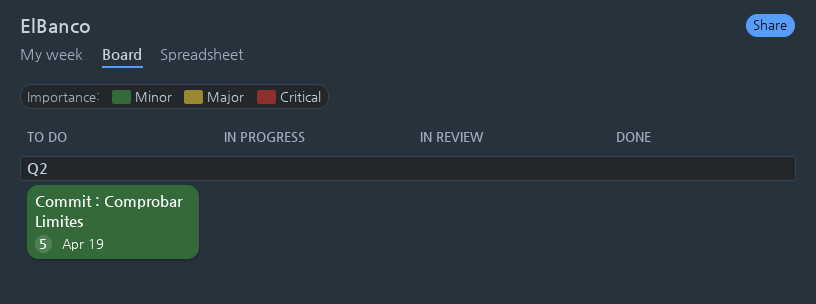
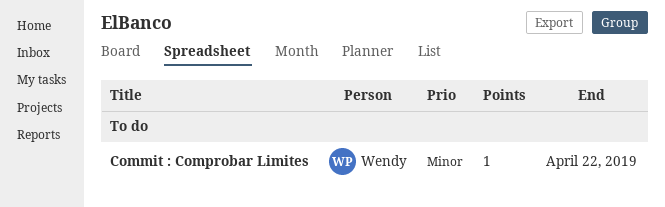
Commit : Comprobar Limites, estimate: 5 -> 1
Commit : Comprobar Limites, due: Apr 19 -> Apr 22

